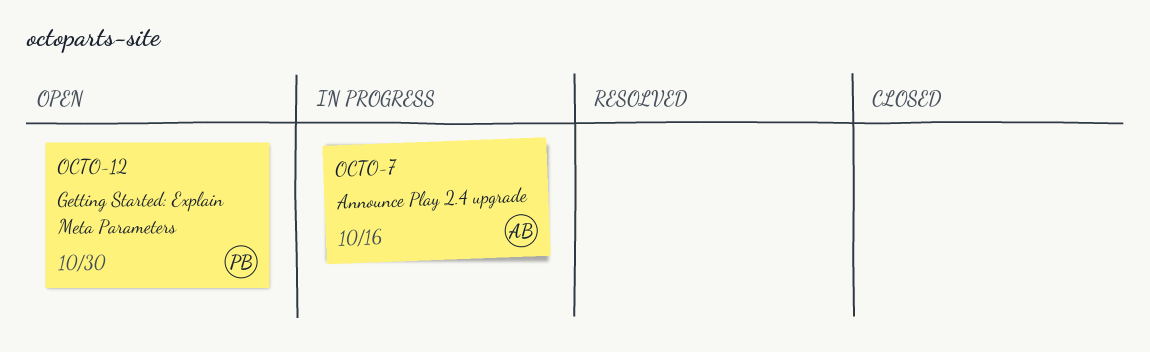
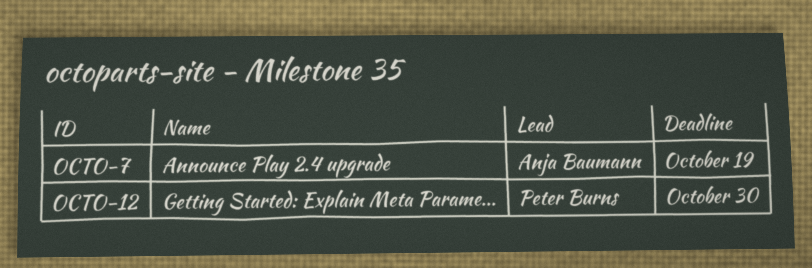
OCTO-7, due: Oct 16 -> Oct 19

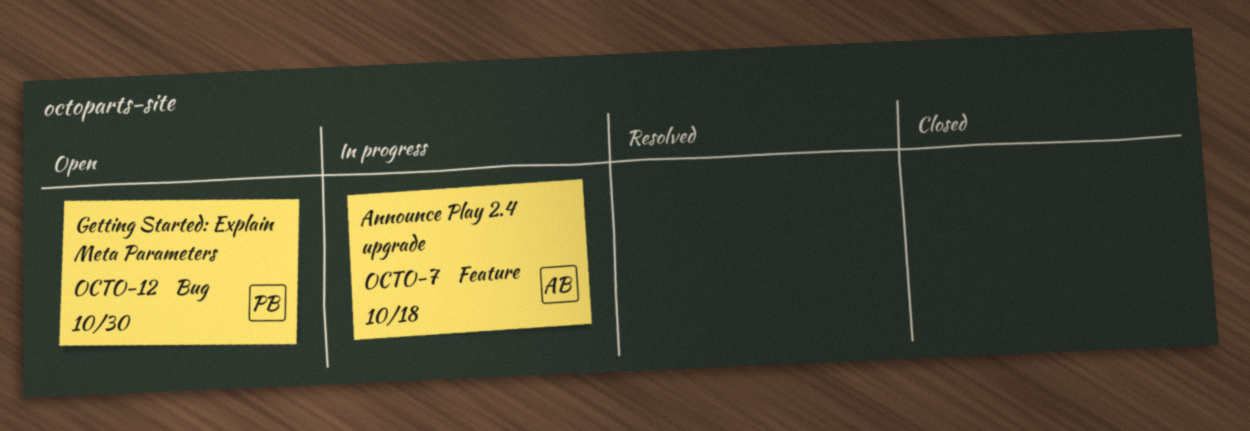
OCTO-7, due: Oct 19 -> Oct 18

